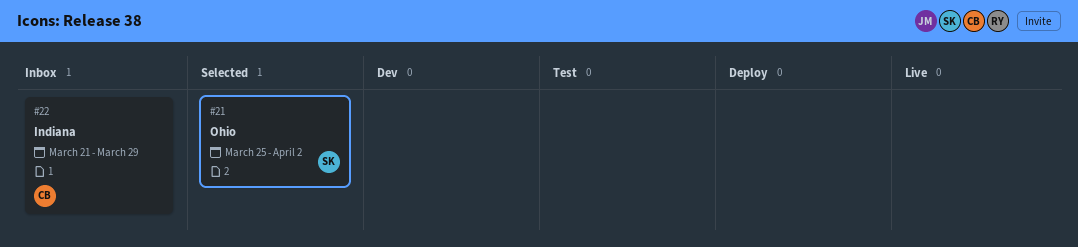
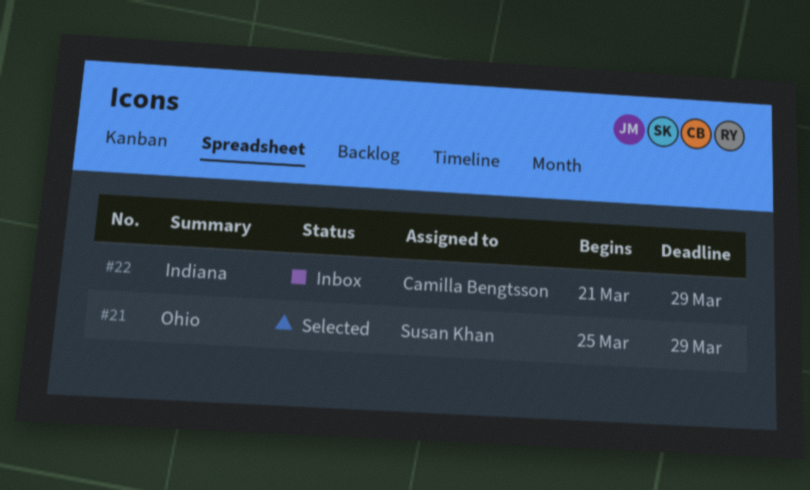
#21, due: Apr 2 -> Mar 29

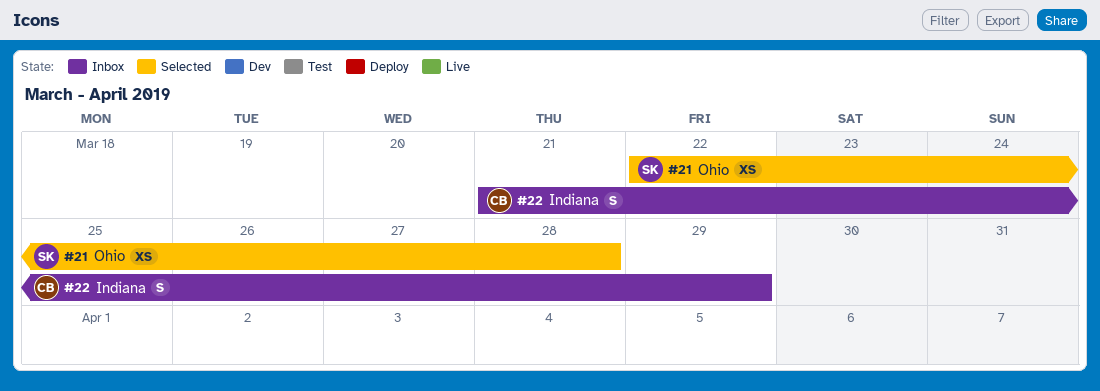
#21, start: Mar 25 -> Mar 22
#21, due: Mar 29 -> Mar 28

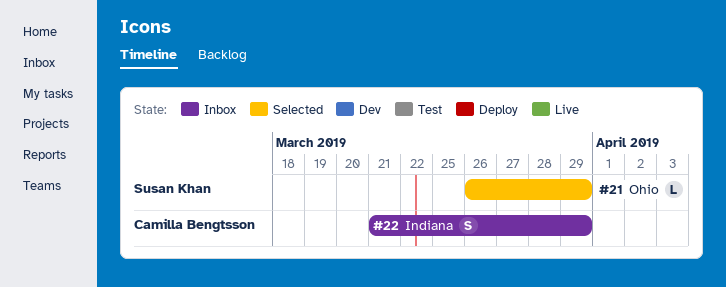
#21, estimate: XS -> L
#21, start: Mar 22 -> Mar 26
#21, due: Mar 28 -> Mar 29

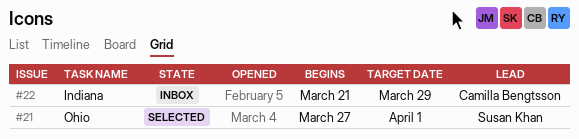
#21, start: Mar 26 -> Mar 27
#21, due: Mar 29 -> Apr 1

